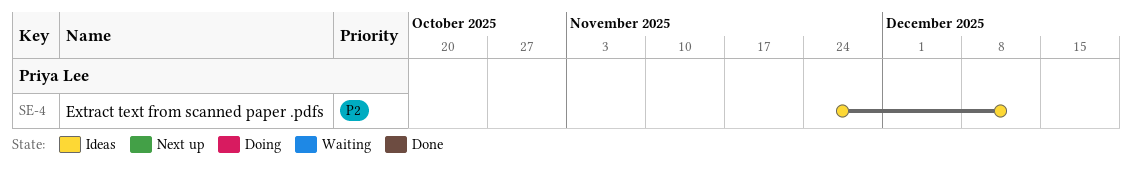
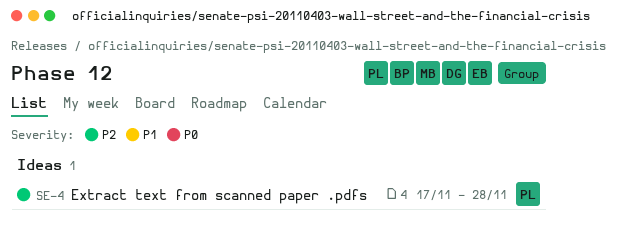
SE-4, start: Nov 24 -> Nov 17
SE-4, due: Dec 12 -> Nov 28

